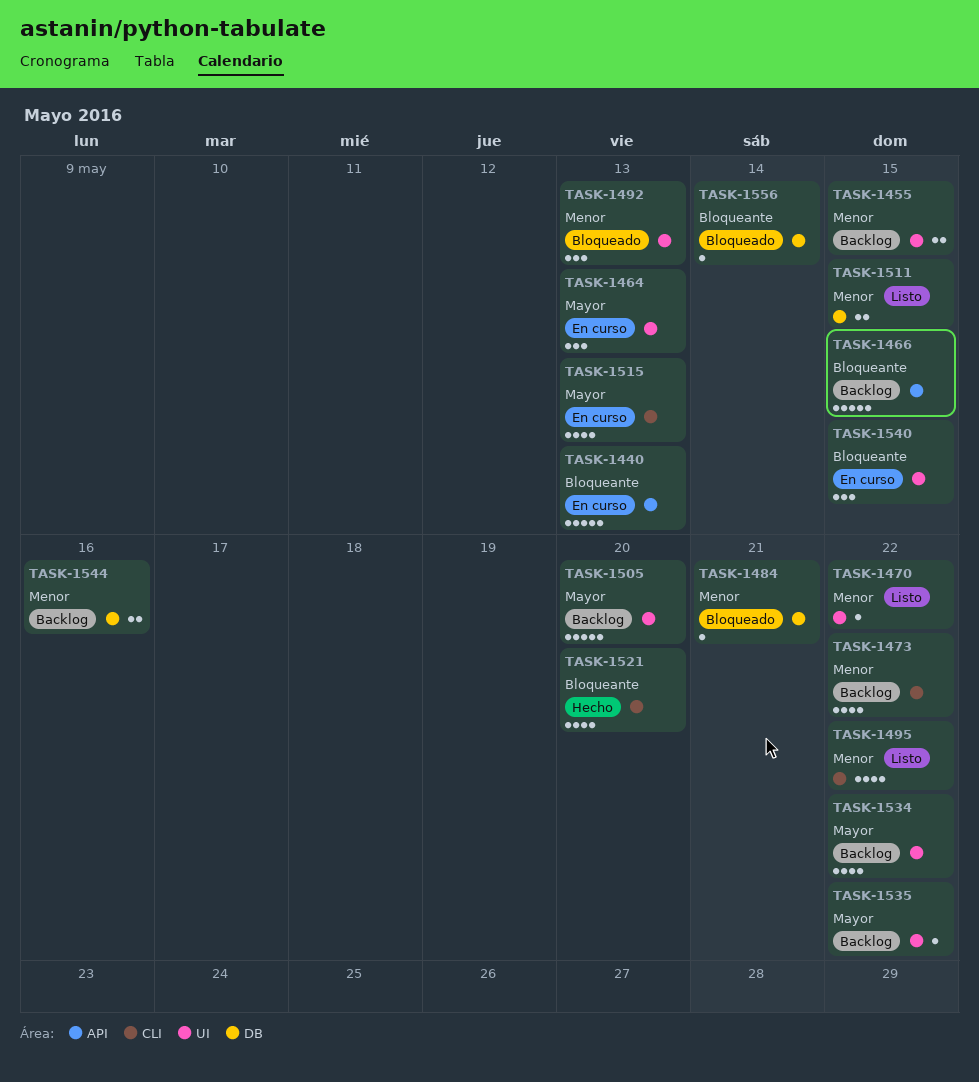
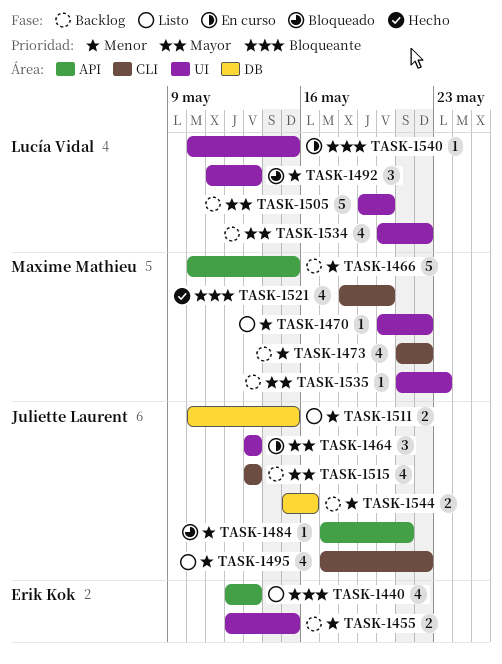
TASK-1440, status: En curso -> Listo
TASK-1440, estimate: 5 -> 4
TASK-1466, priority: Bloqueante -> Menor
TASK-1484, label: DB -> API
TASK-1515, status: En curso -> Backlog
TASK-1535, due: May 22 -> May 23
TASK-1540, estimate: 3 -> 1
TASK-1556: present -> none

